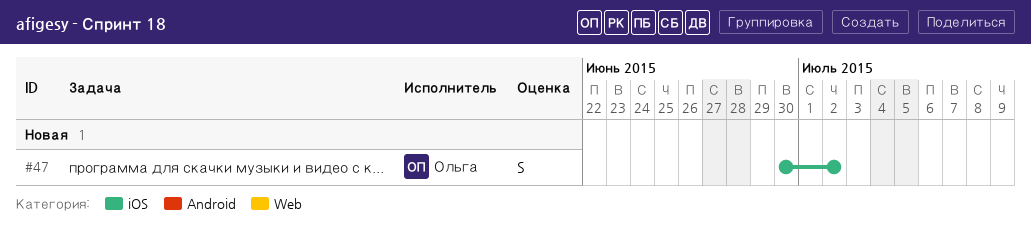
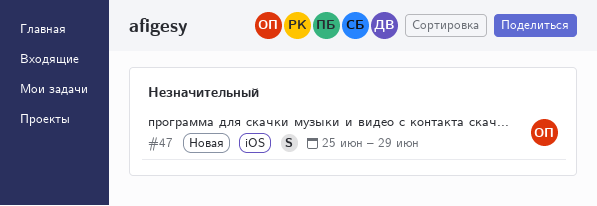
#47, start: Jun 30 -> Jun 25
#47, due: Jul 2 -> Jun 29

